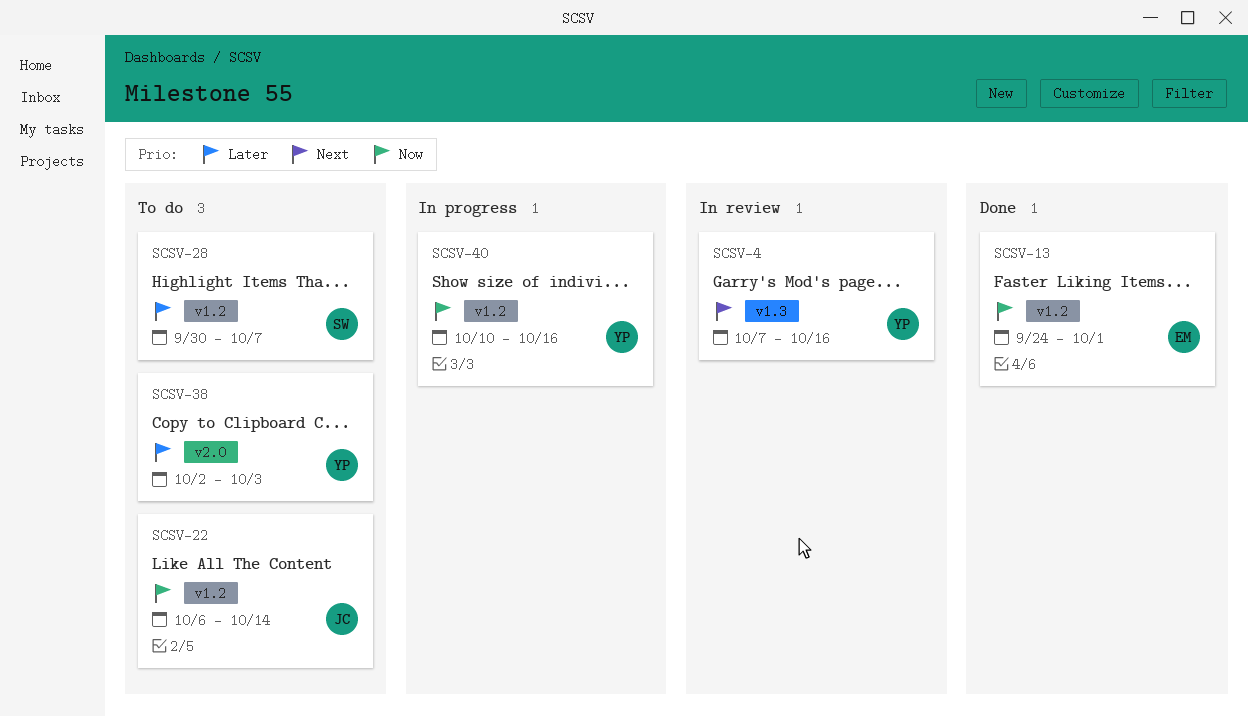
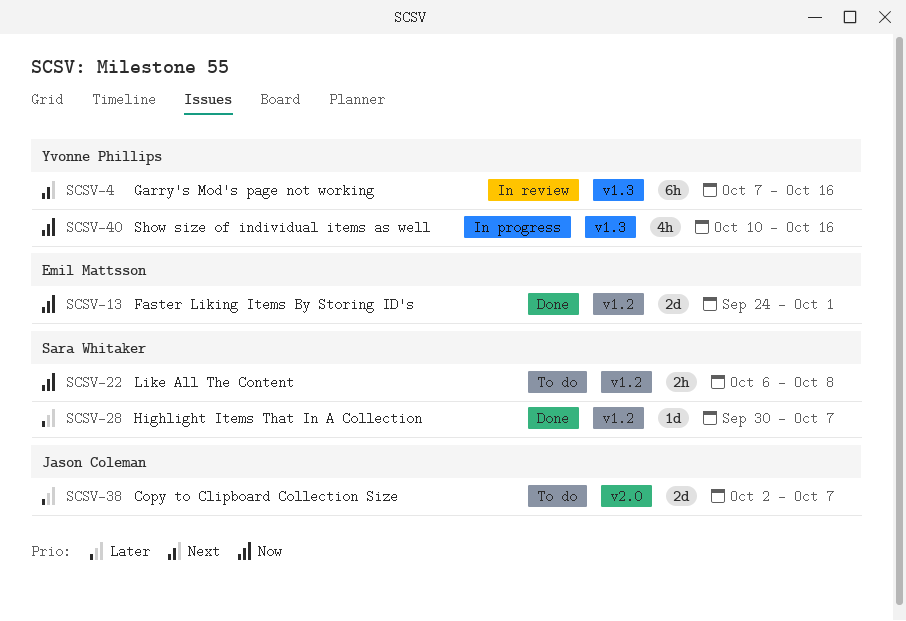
SCSV-22, owner: Jason Coleman -> Sara Whitaker
SCSV-22, due: Oct 14 -> Oct 8
SCSV-28, status: To do -> Done
SCSV-38, owner: Yvonne Phillips -> Jason Coleman
SCSV-38, due: Oct 3 -> Oct 7
SCSV-40, label: v1.2 -> v1.3

